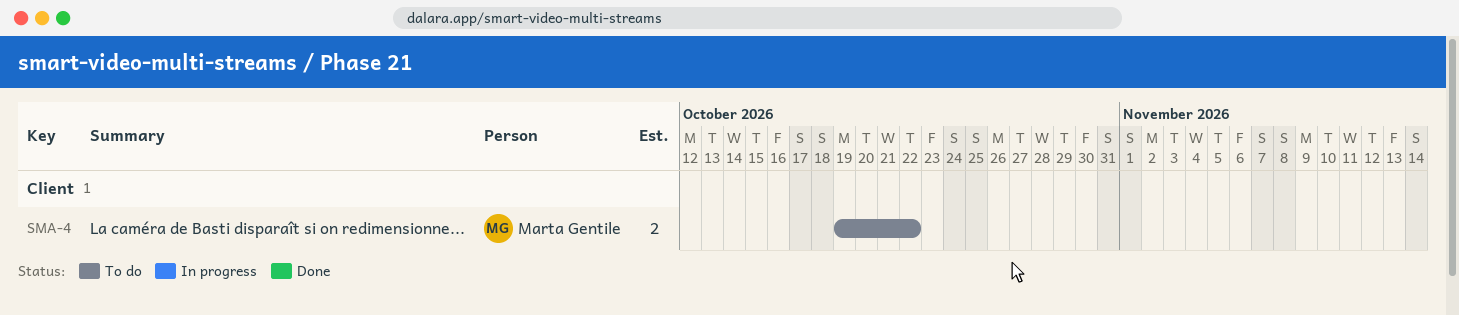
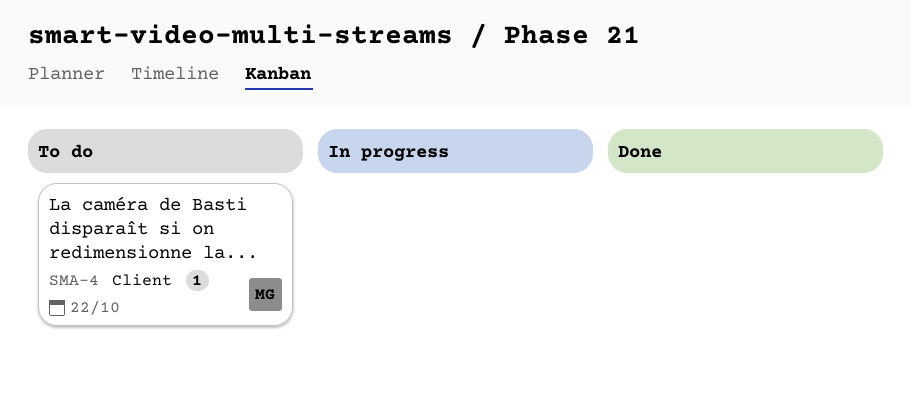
SMA-4, estimate: 2 -> 1

